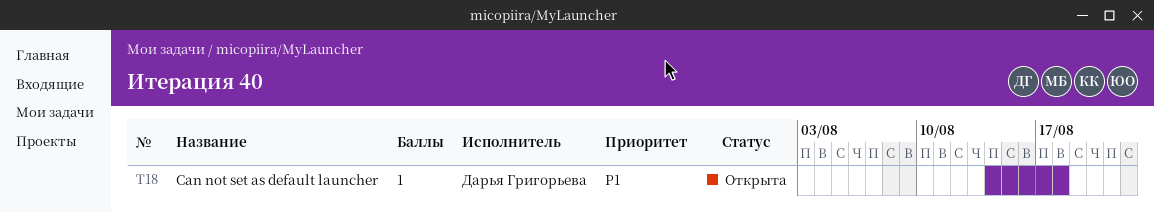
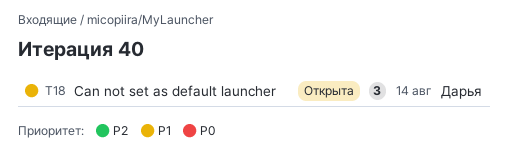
T18, estimate: 1 -> 3
T18, due: Aug 18 -> Aug 14

